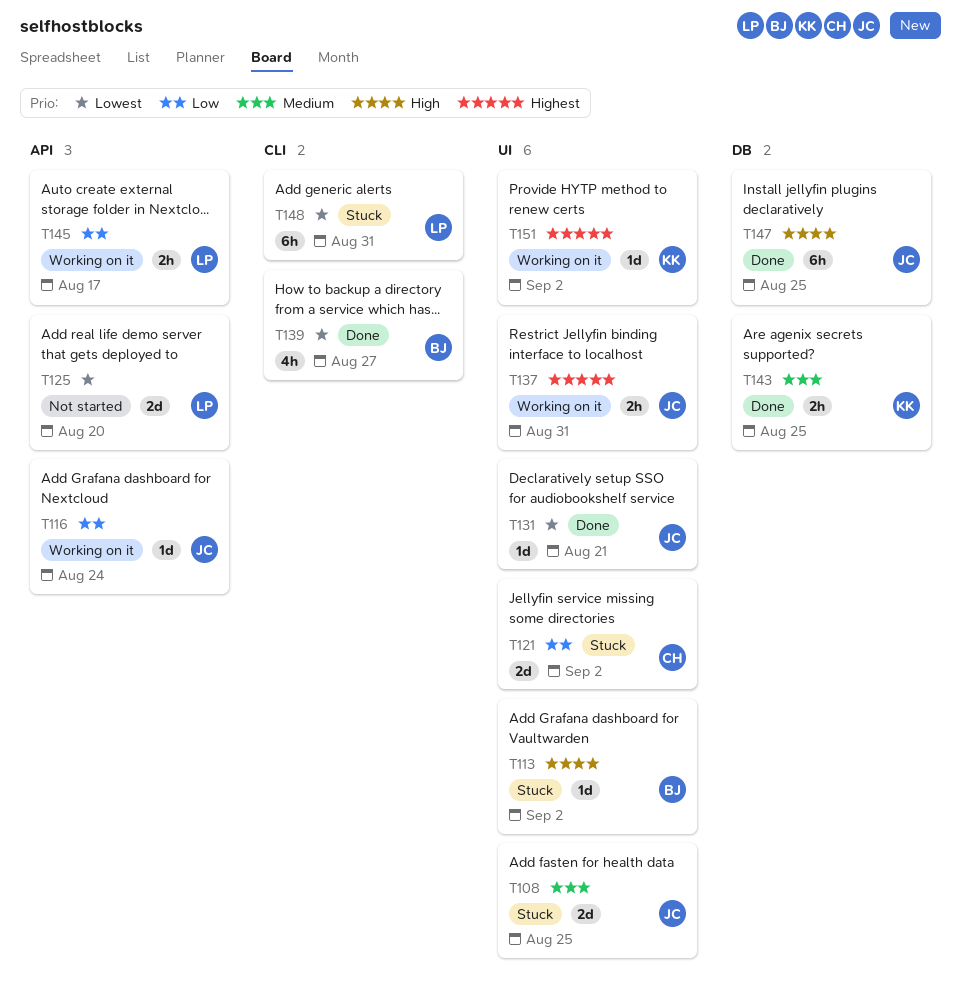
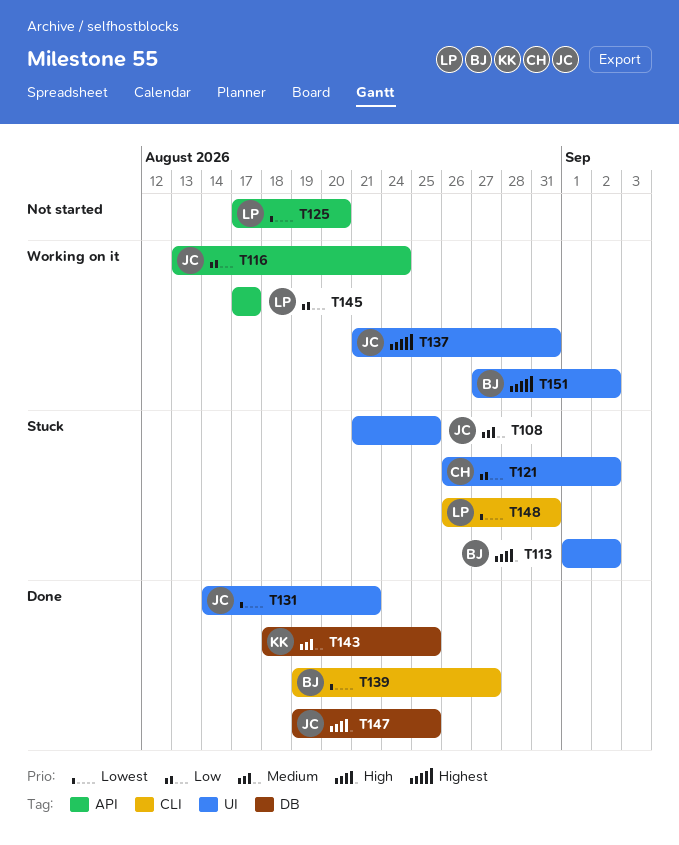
T151, owner: KK -> BJ

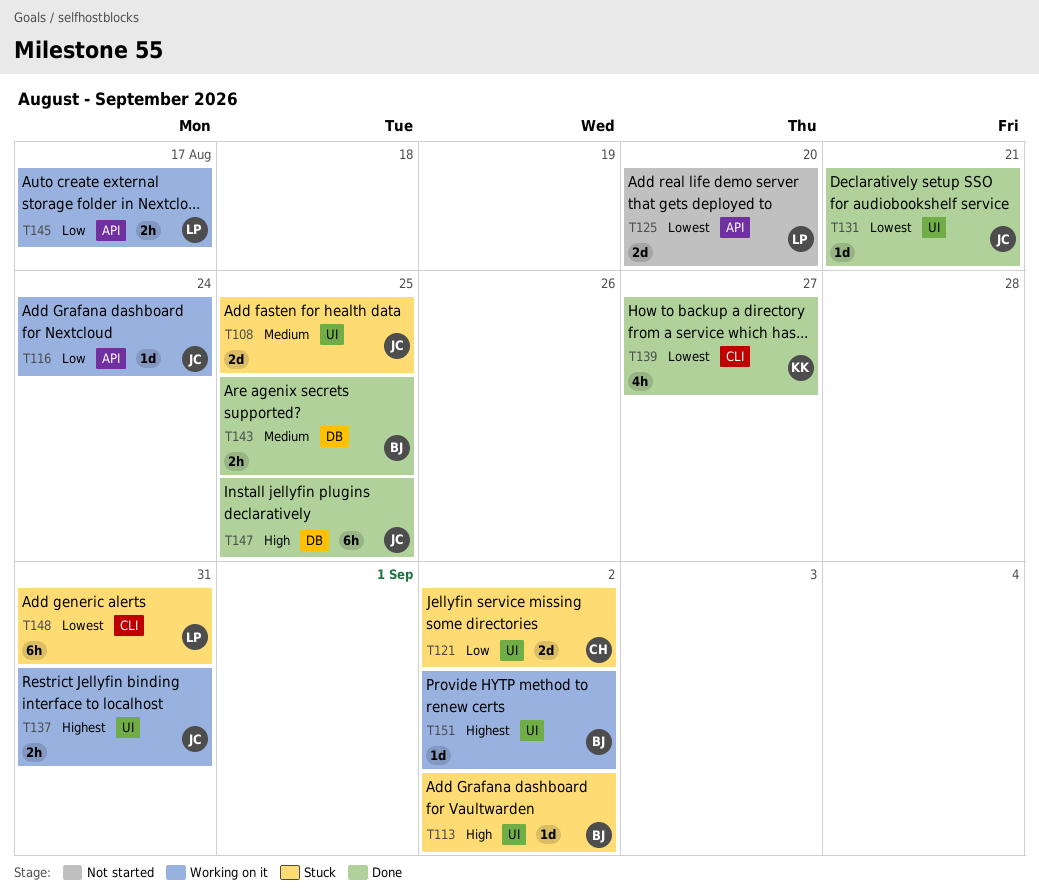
T139, owner: BJ -> KK
T143, owner: KK -> BJ

